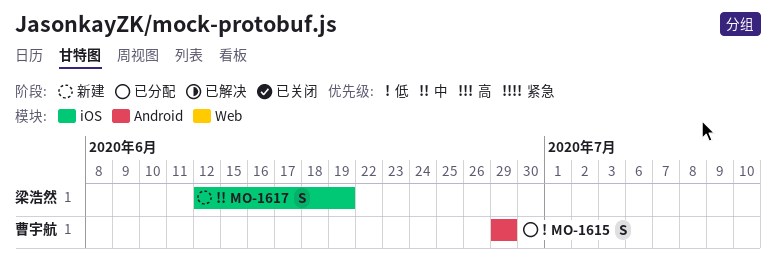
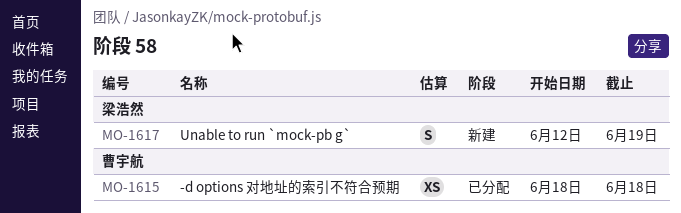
MO-1615, estimate: S -> XS
MO-1615, start: Jun 29 -> Jun 18
MO-1615, due: Jun 29 -> Jun 18

